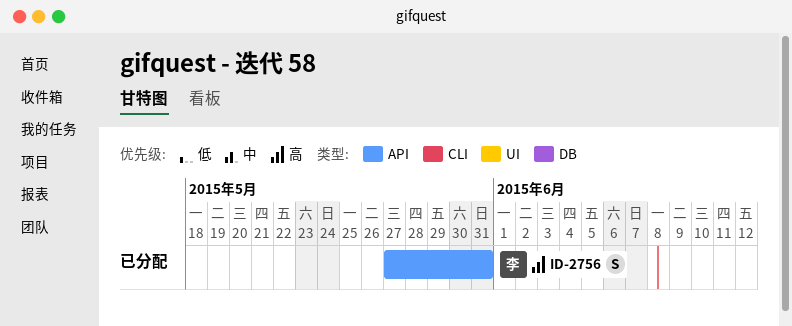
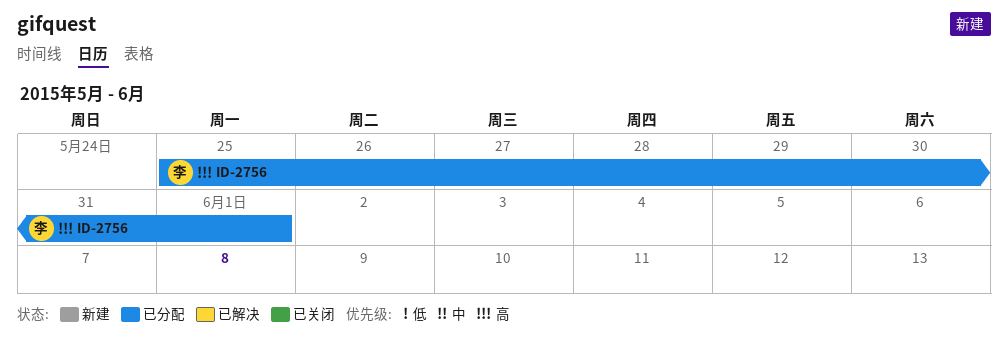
ID-2756, start: May 27 -> May 25
ID-2756, due: May 31 -> Jun 1

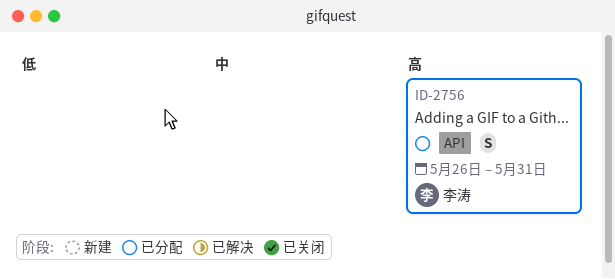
ID-2756, start: May 25 -> May 26
ID-2756, due: Jun 1 -> May 31

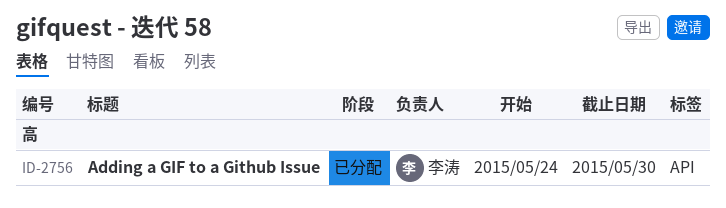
ID-2756, start: May 26 -> May 24
ID-2756, due: May 31 -> May 30

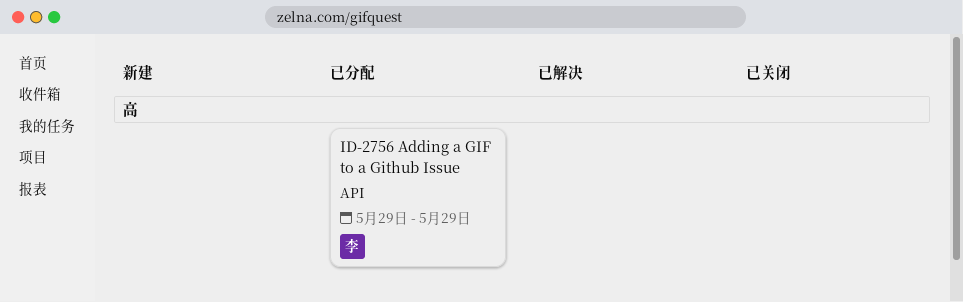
ID-2756, start: May 24 -> May 29
ID-2756, due: May 30 -> May 29

